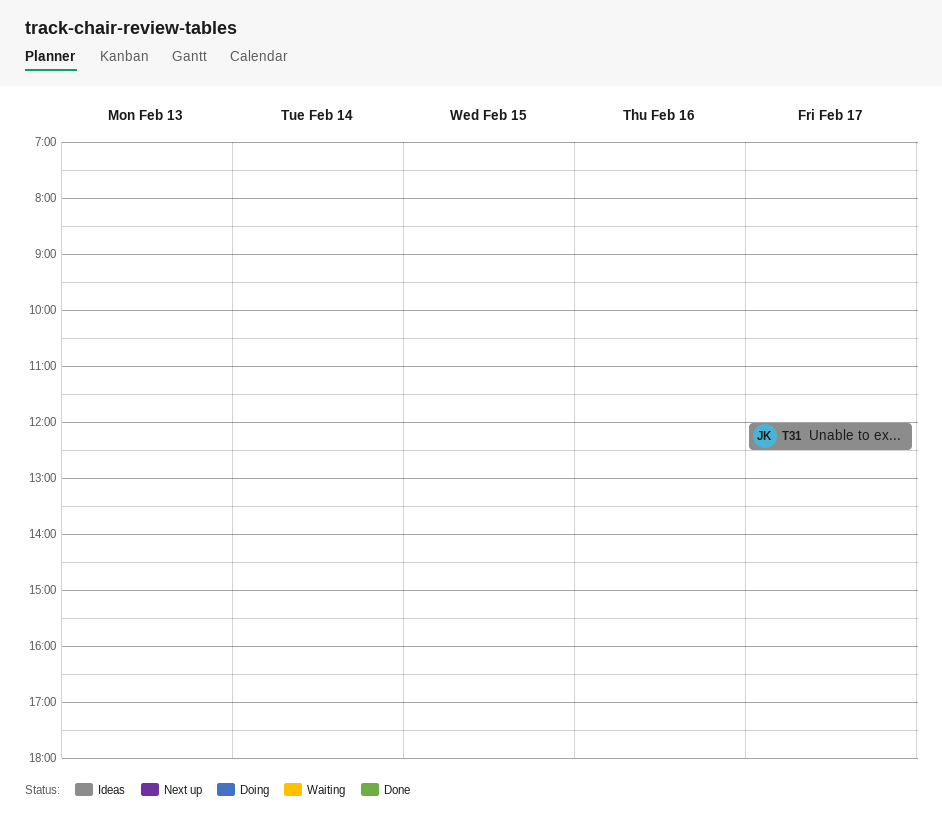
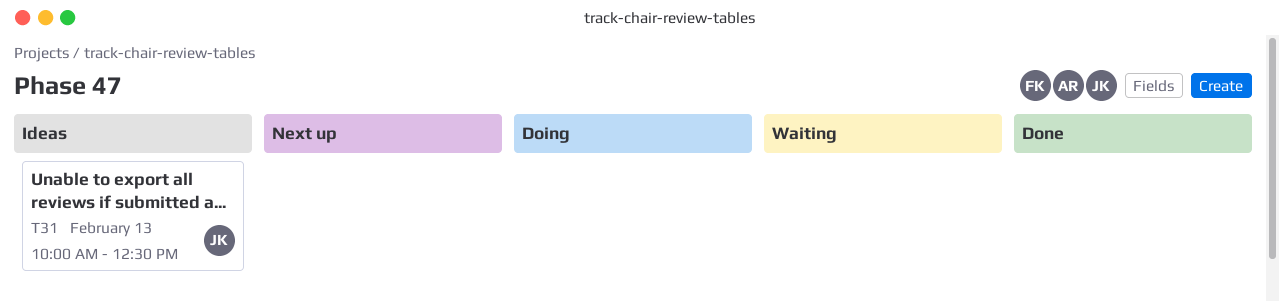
T31, day: Feb 17 -> Feb 13
T31, begins: 12:00 -> 10:00

